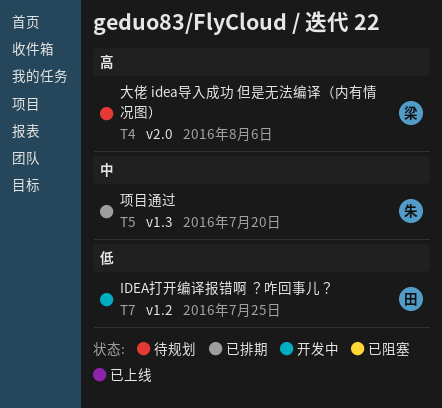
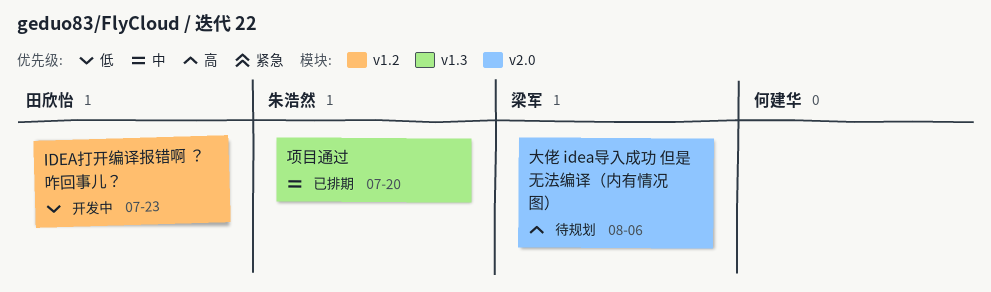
IDEA打开编译报错啊 ？咋回事儿？, due: Jul 25 -> Jul 23

